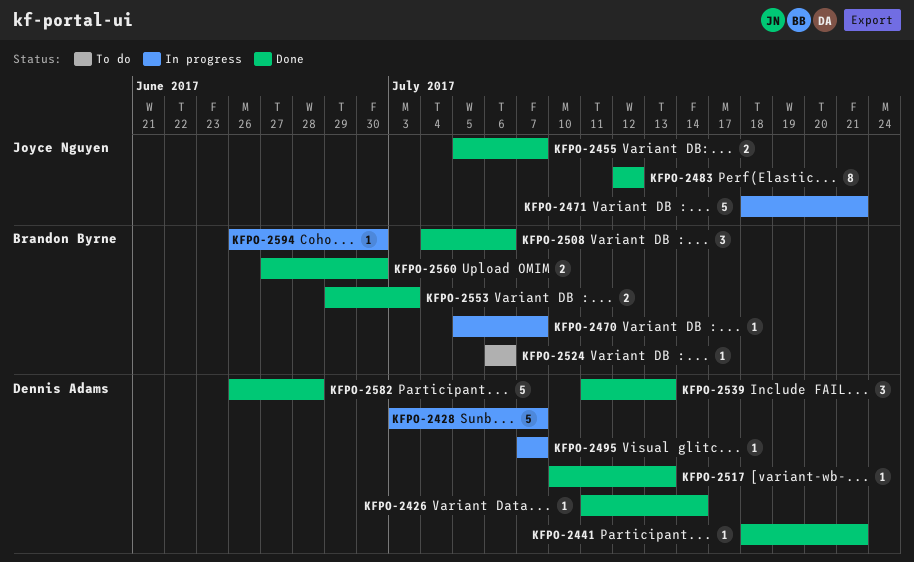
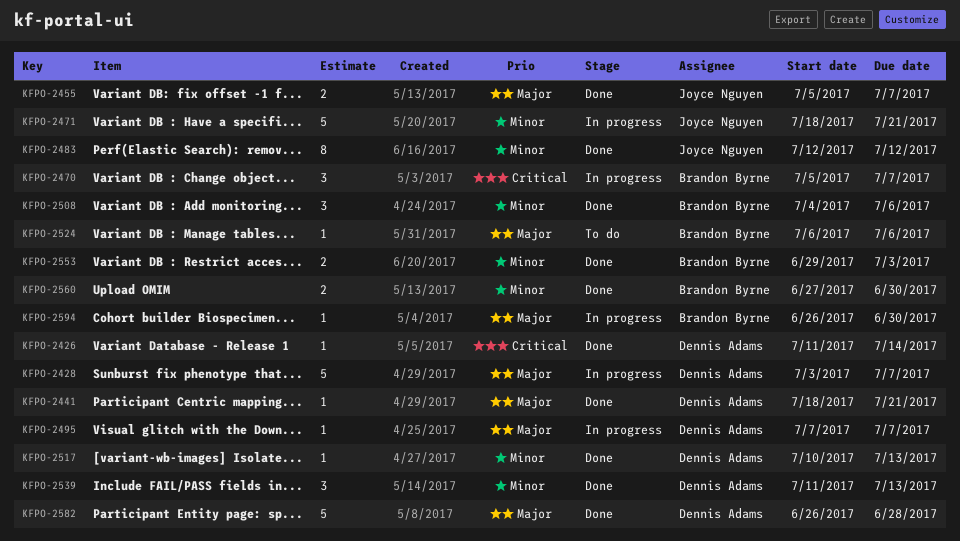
KFPO-2470, estimate: 1 -> 3

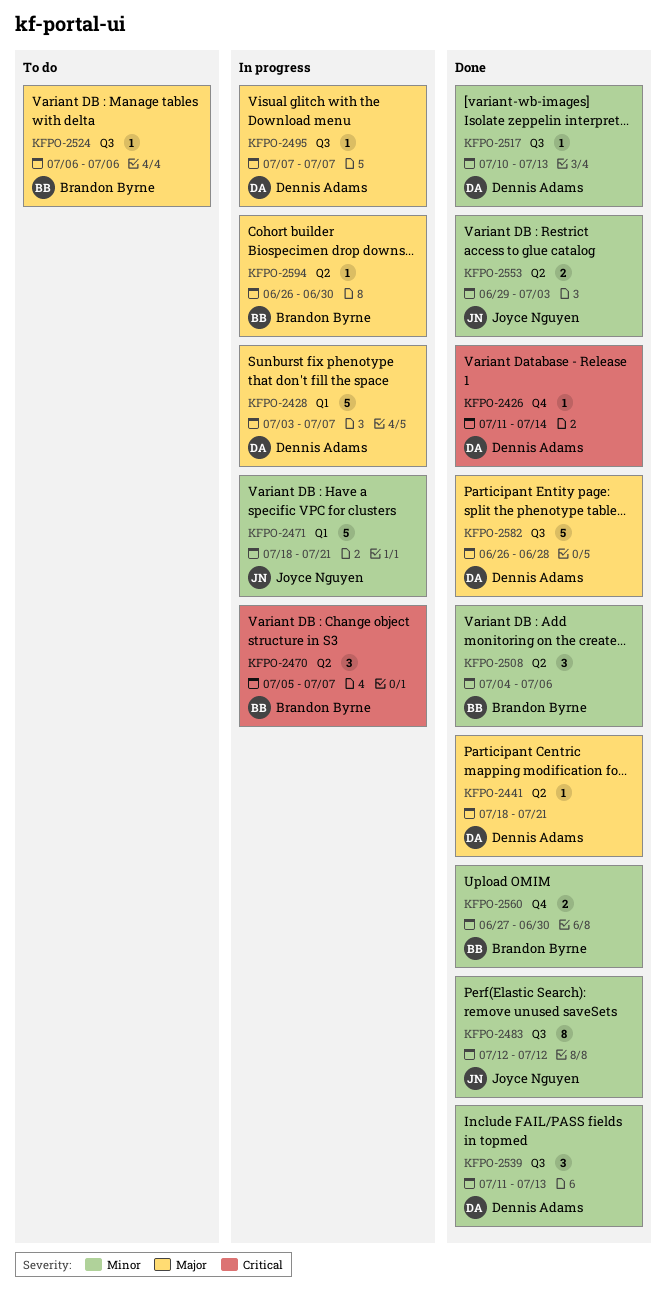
KFPO-2455: present -> none
KFPO-2553, owner: Brandon Byrne -> Joyce Nguyen

